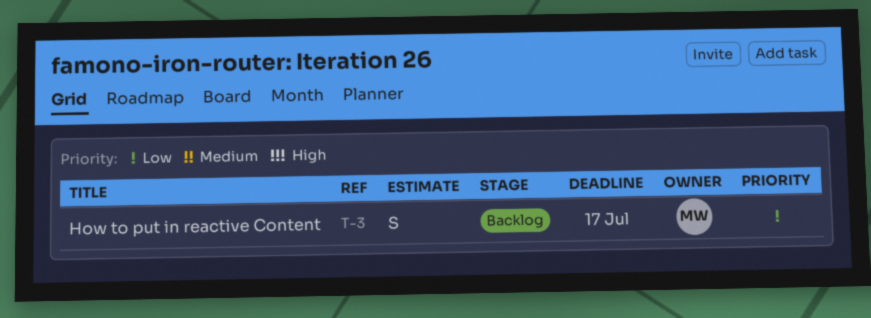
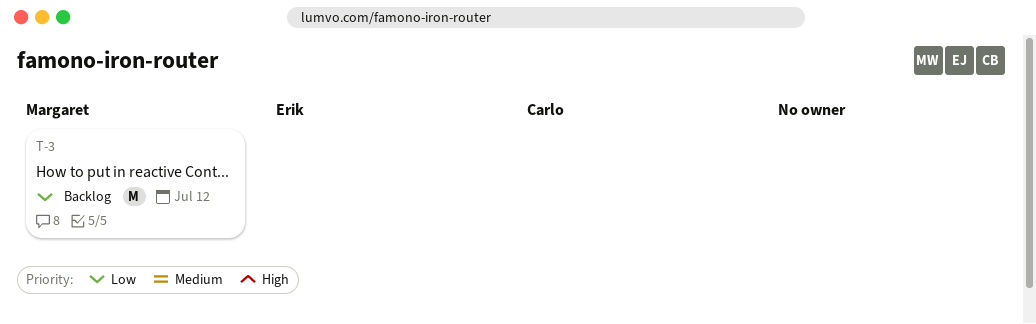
T-3, estimate: S -> M
T-3, due: Jul 17 -> Jul 12

